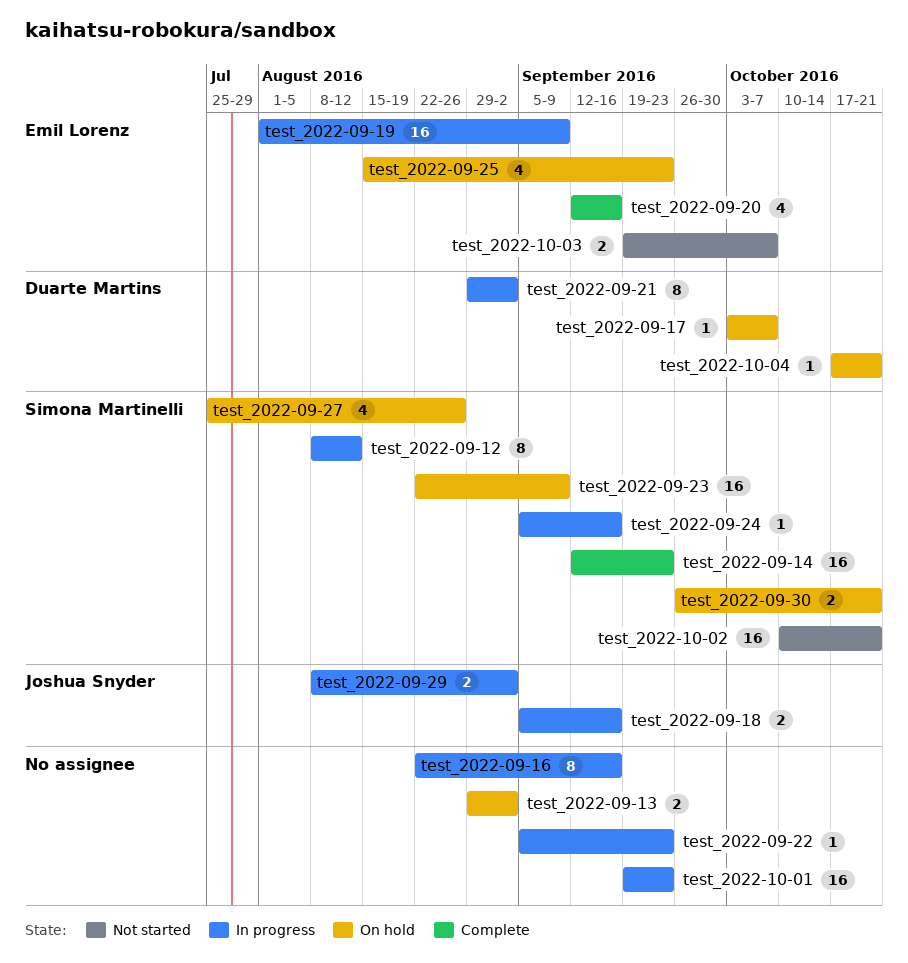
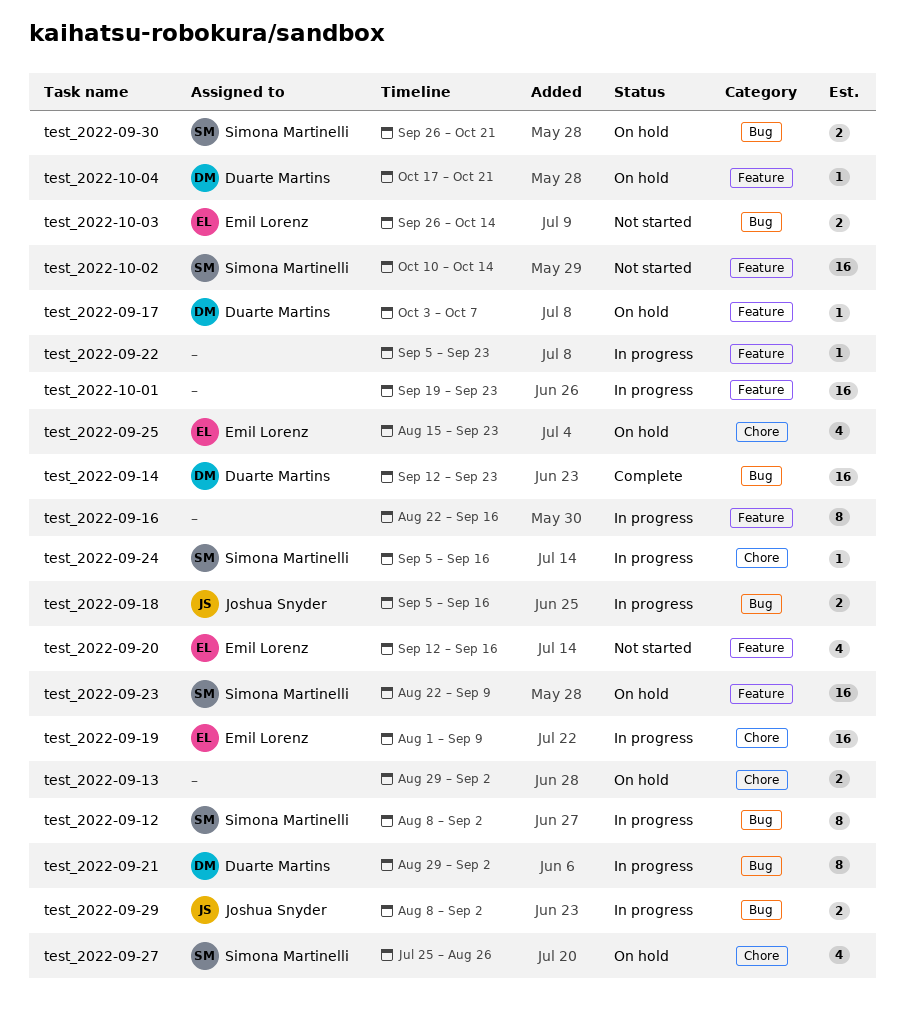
test_2022-09-12, due: Aug 12 -> Sep 2
test_2022-09-14, owner: Simona Martinelli -> Duarte Martins
test_2022-09-20, status: Complete -> Not started
test_2022-10-02, due: Oct 21 -> Oct 14
test_2022-10-03, start: Sep 19 -> Sep 26
test_2022-10-03, due: Oct 7 -> Oct 14

